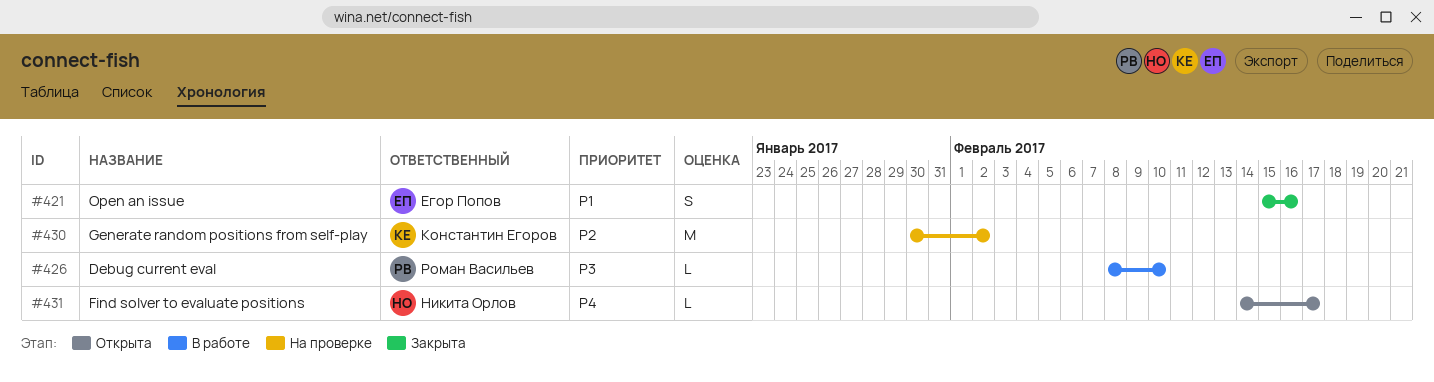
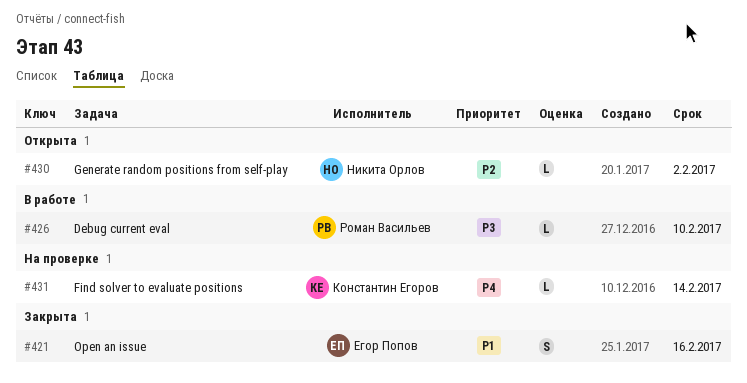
#430, status: На проверке -> Открыта
#430, owner: Константин Егоров -> Никита Орлов
#430, estimate: M -> L
#431, status: Открыта -> На проверке
#431, owner: Никита Орлов -> Константин Егоров
#431, due: Feb 17 -> Feb 14

